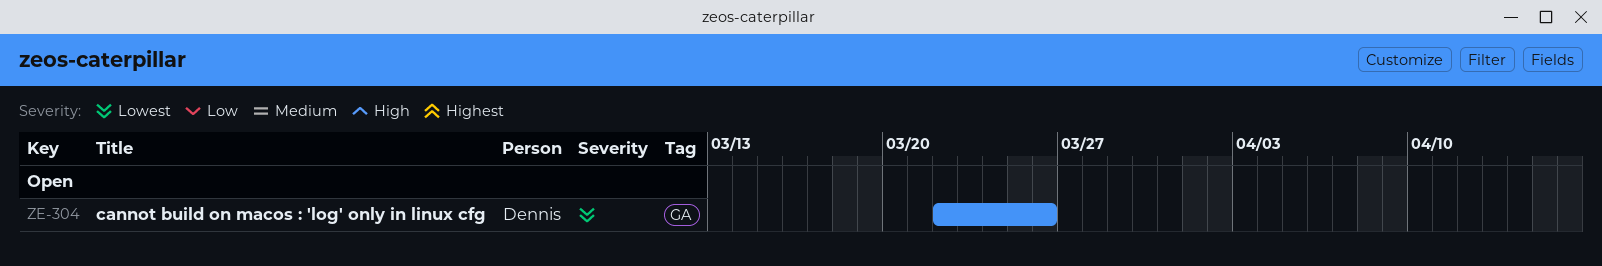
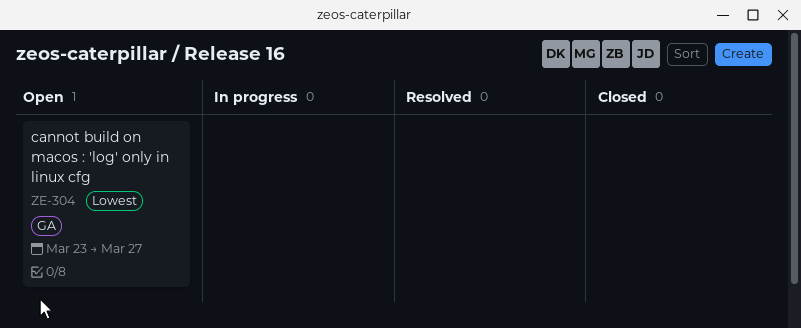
ZE-304, start: Mar 22 -> Mar 23
ZE-304, due: Mar 26 -> Mar 27

